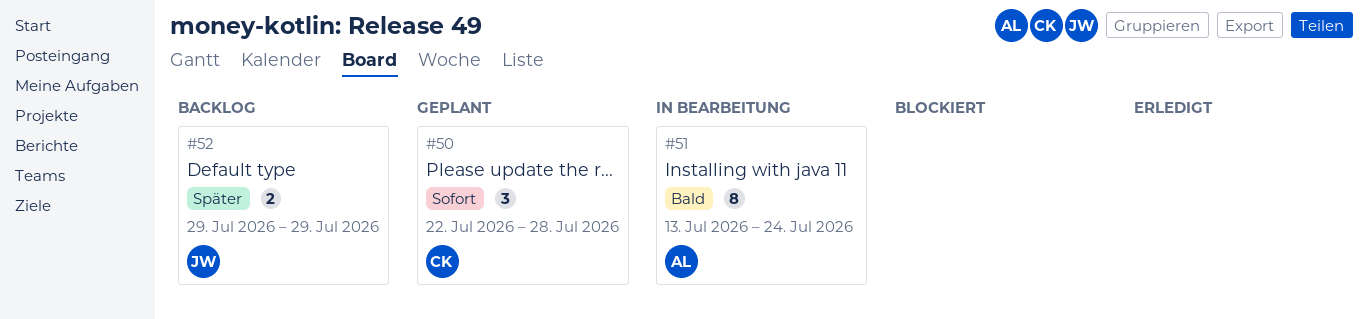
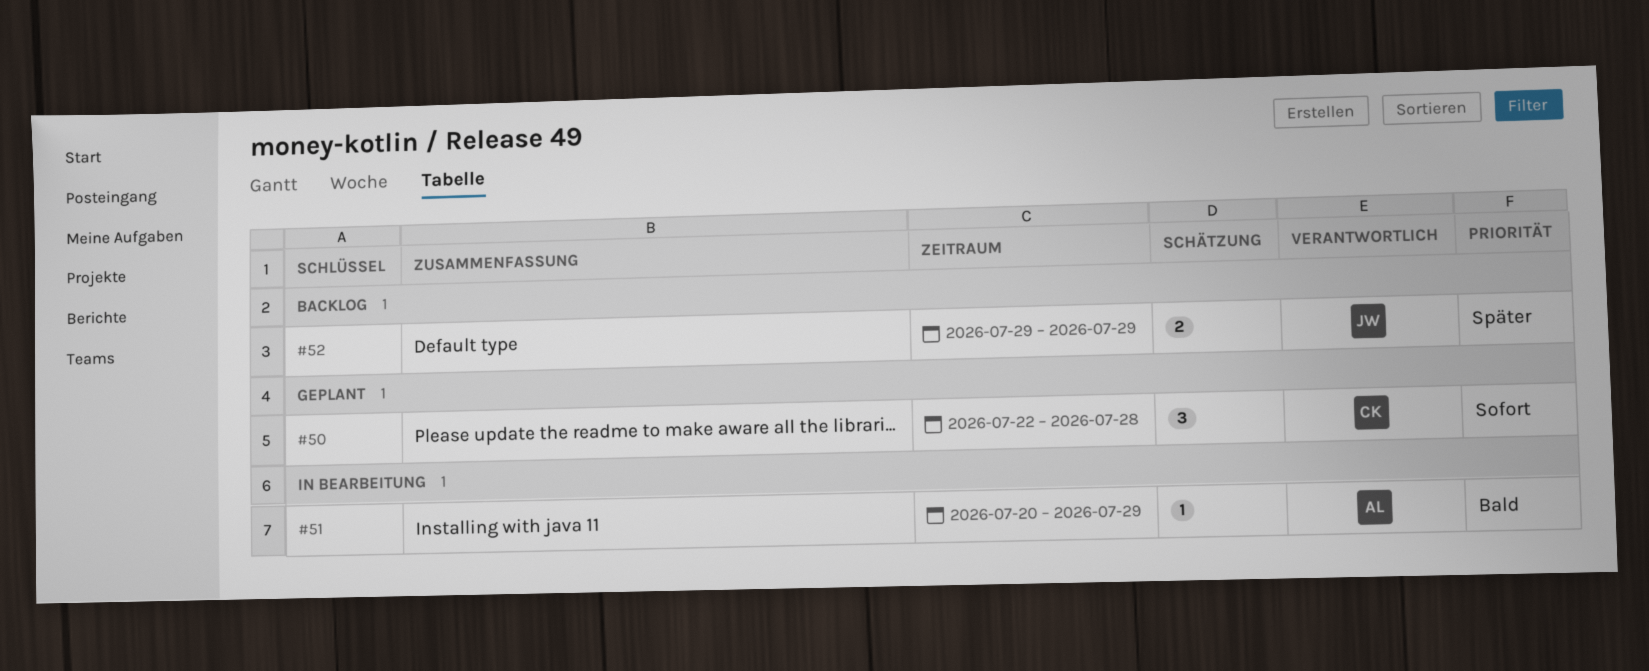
#51, estimate: 8 -> 1
#51, start: Jul 13 -> Jul 20
#51, due: Jul 24 -> Jul 29

